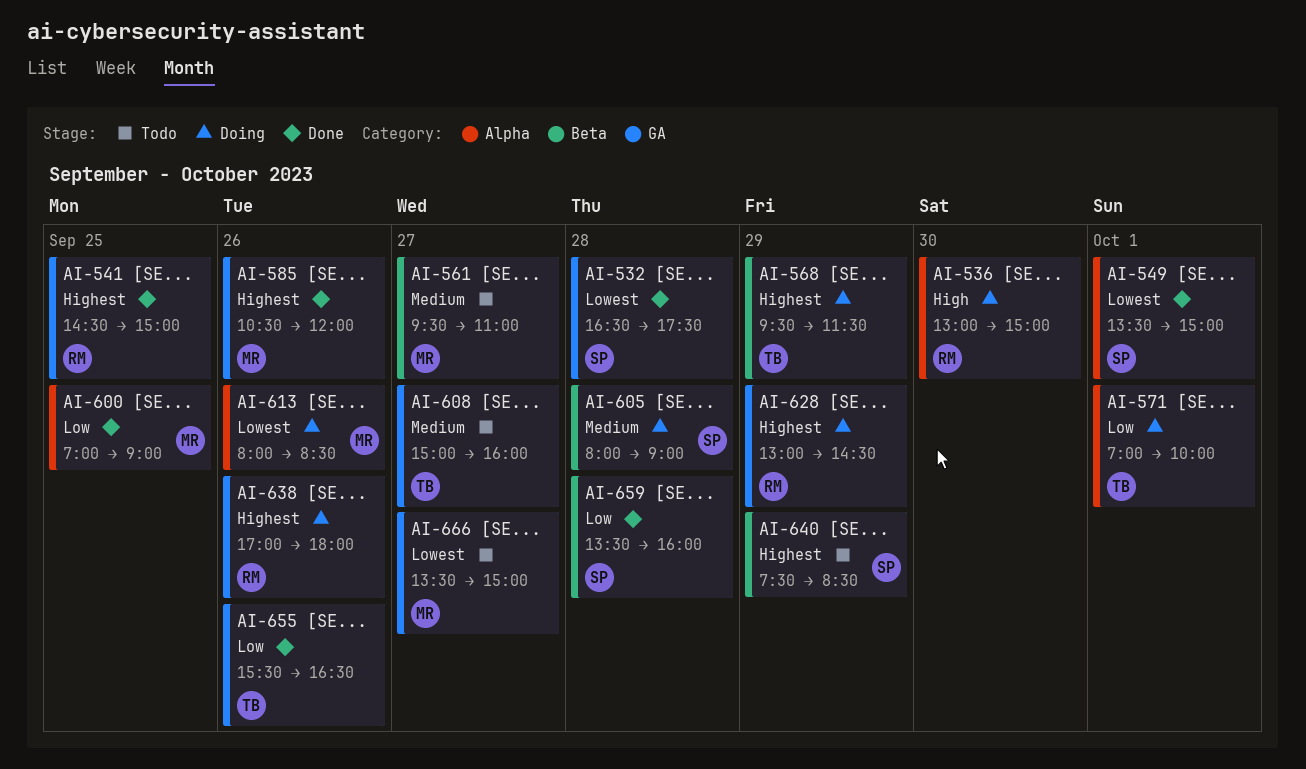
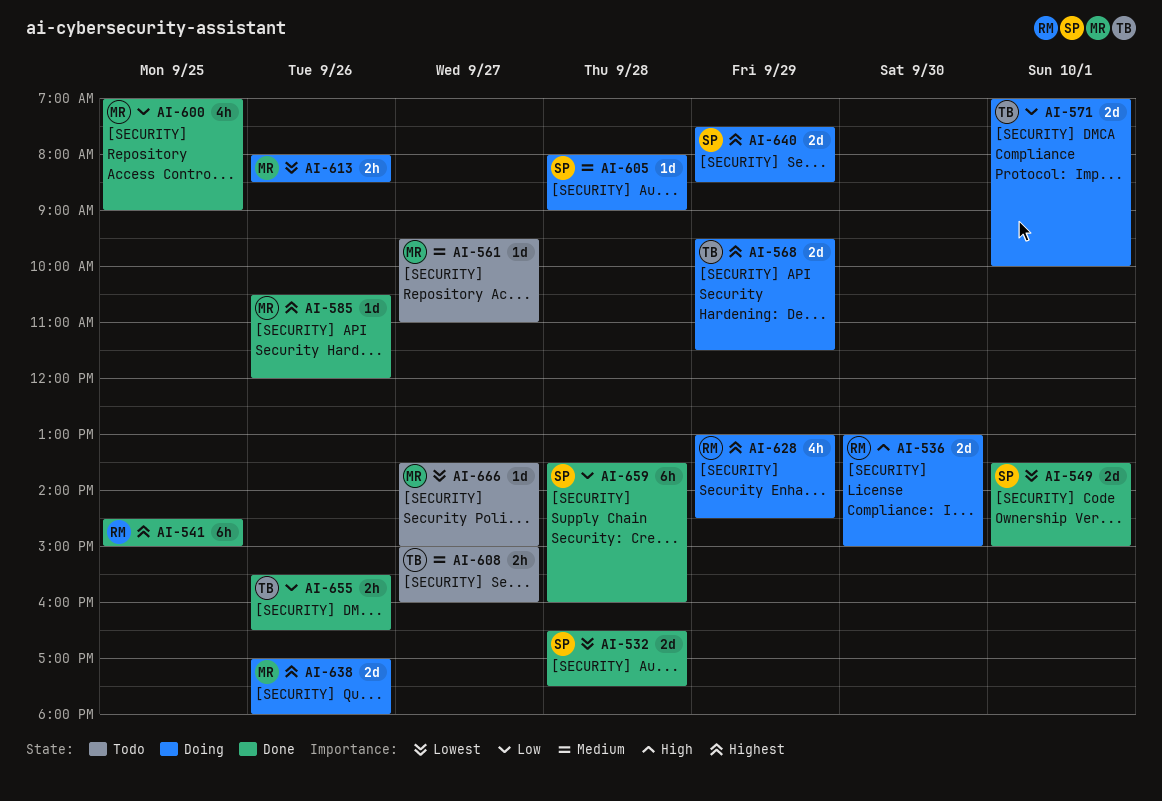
AI-638, owner: RM -> MR
AI-640, status: Todo -> Doing

